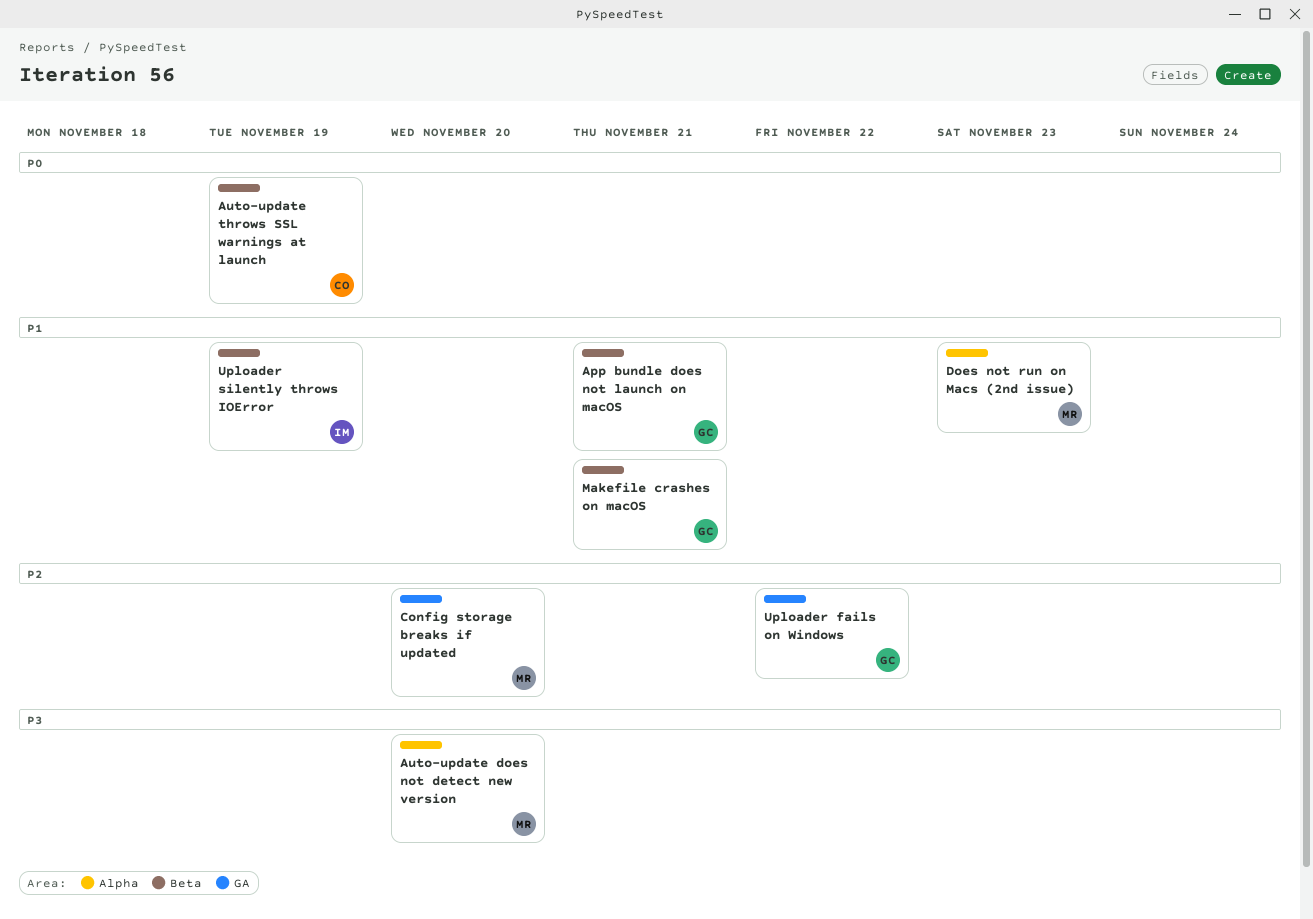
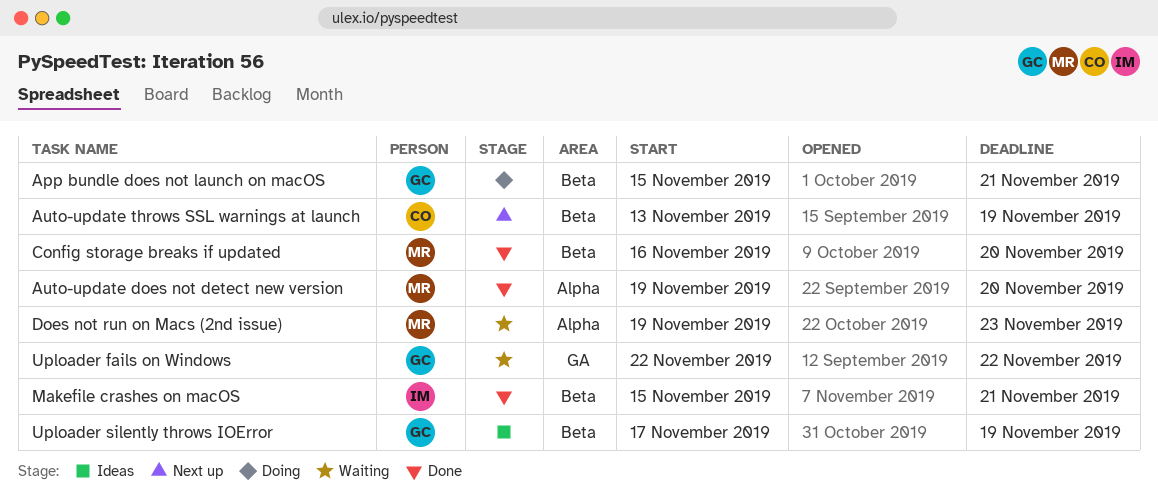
Config storage breaks if updated, label: GA -> Beta
Makefile crashes on macOS, owner: GC -> IM
Uploader silently throws IOError, owner: IM -> GC

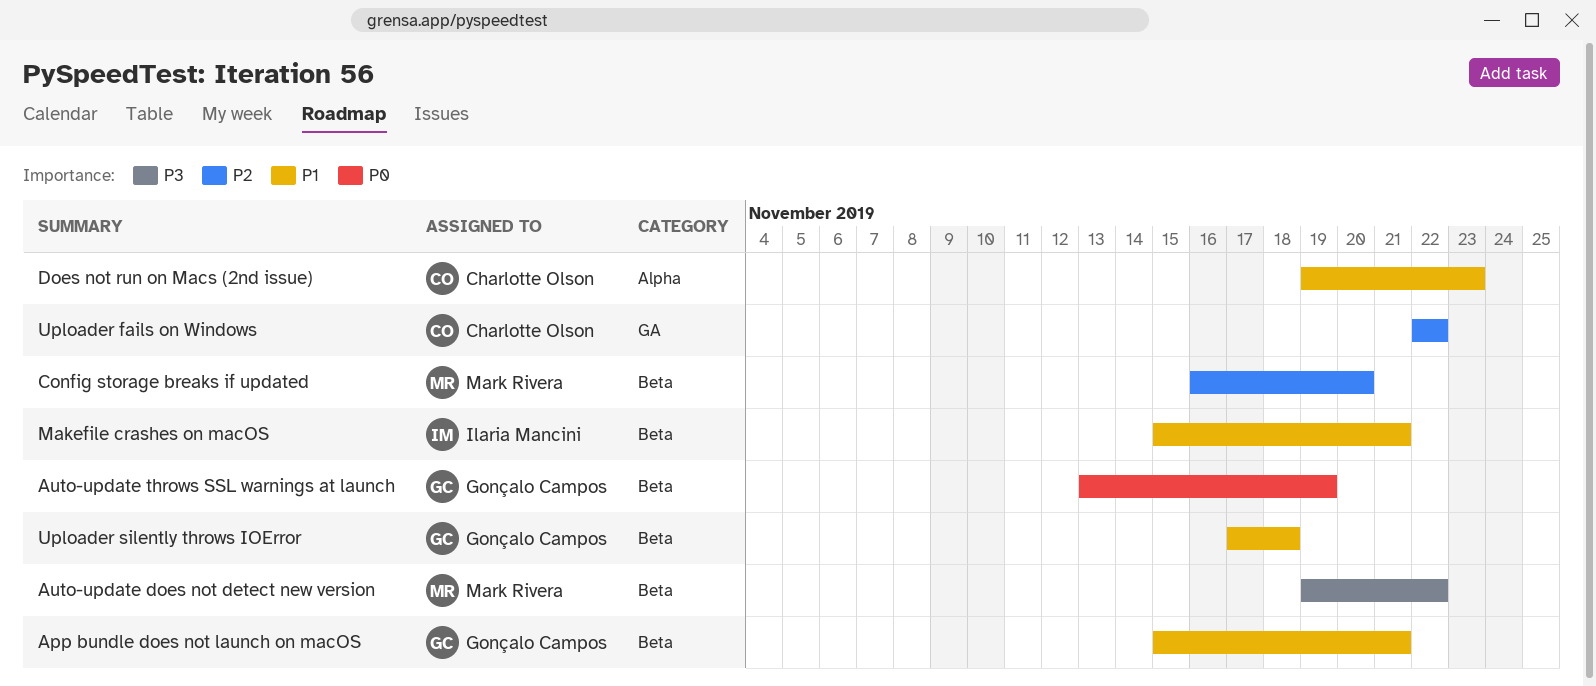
Auto-update does not detect new version, label: Alpha -> Beta
Auto-update does not detect new version, due: Nov 20 -> Nov 22
Auto-update throws SSL warnings at launch, owner: Charlotte Olson -> Gonçalo Campos
Does not run on Macs (2nd issue), owner: Mark Rivera -> Charlotte Olson
Uploader fails on Windows, owner: Gonçalo Campos -> Charlotte Olson
Uploader silently throws IOError, due: Nov 19 -> Nov 18

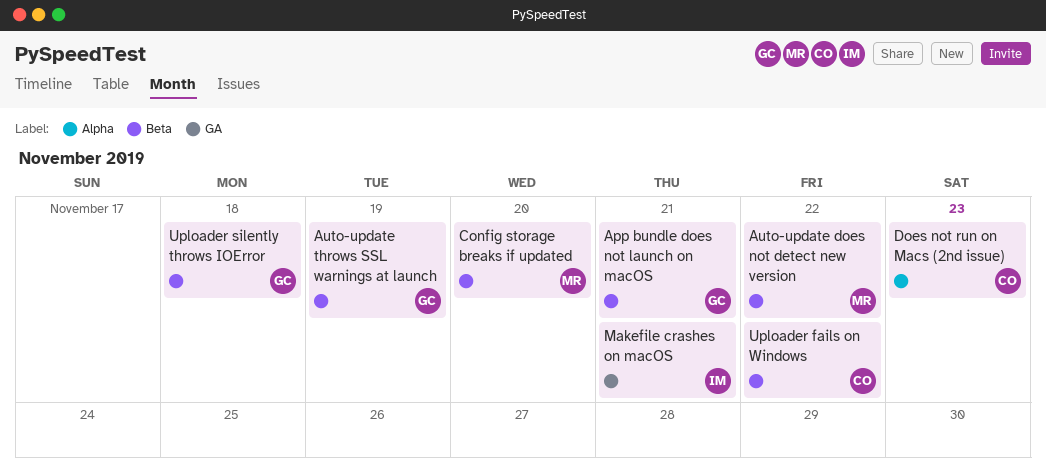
Makefile crashes on macOS, label: Beta -> GA
Uploader fails on Windows, label: GA -> Beta

